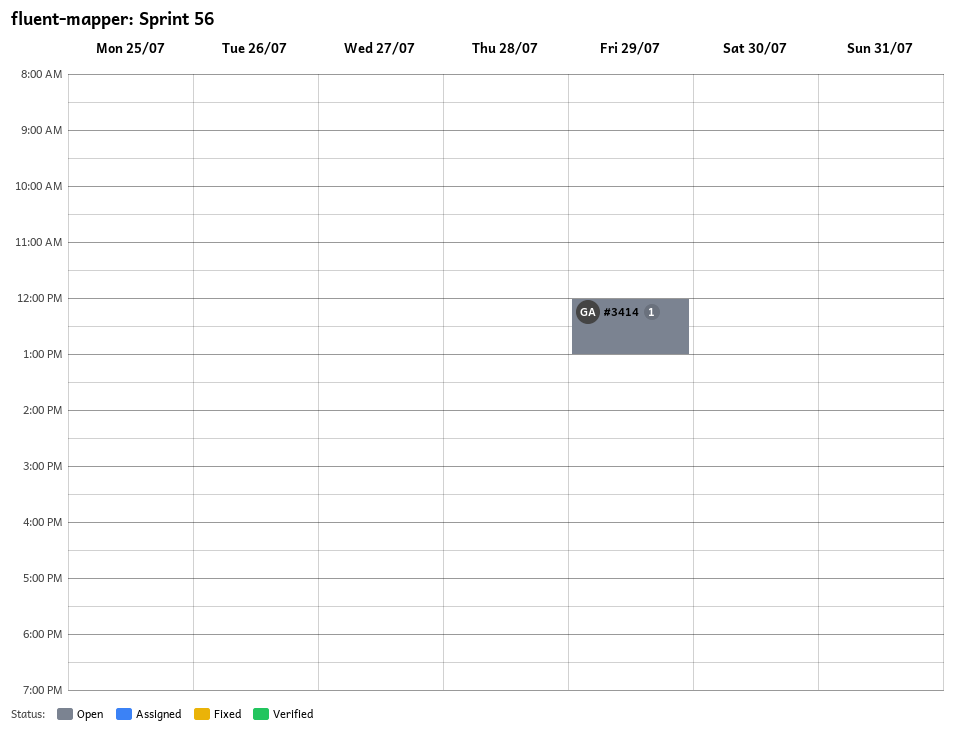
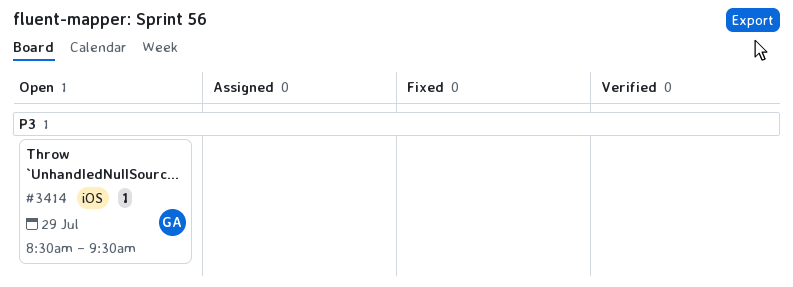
#3414, begins: 12:00 -> 08:30
#3414, ends: 13:00 -> 09:30

